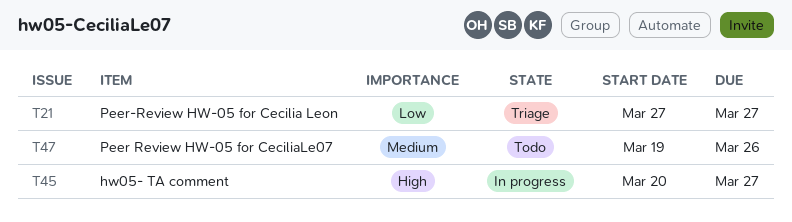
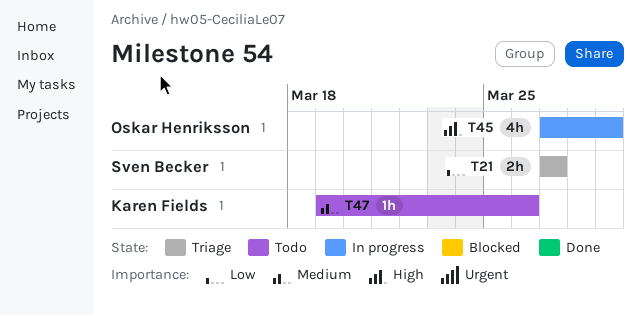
T45, start: Mar 20 -> Mar 27
T45, due: Mar 27 -> Mar 29

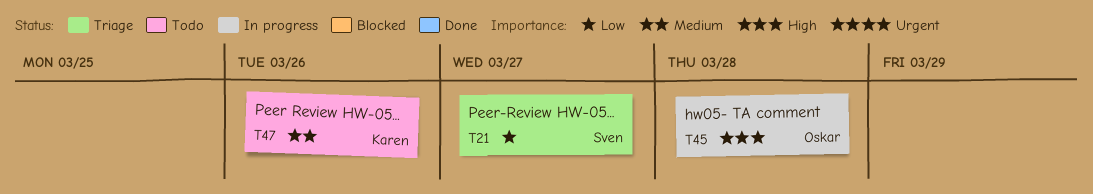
T45, due: Mar 29 -> Mar 28

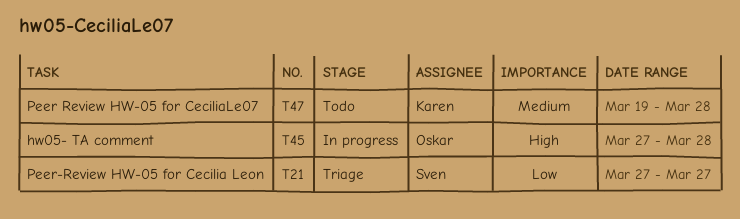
T47, due: Mar 26 -> Mar 28

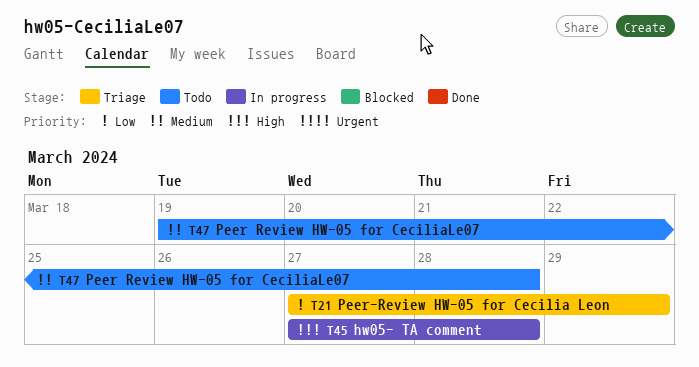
T21, due: Mar 27 -> Mar 29

